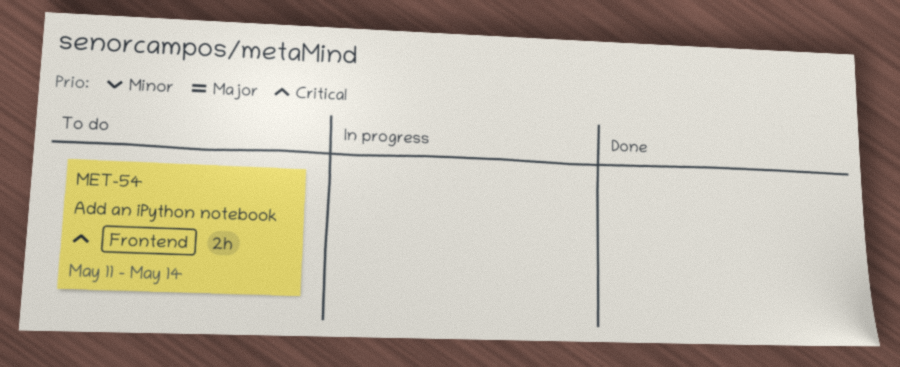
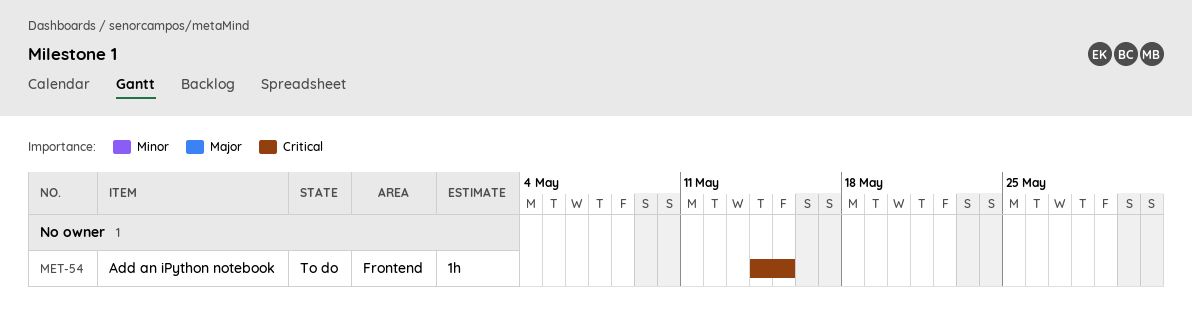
MET-54, estimate: 2h -> 1h
MET-54, start: May 11 -> May 14
MET-54, due: May 14 -> May 15

